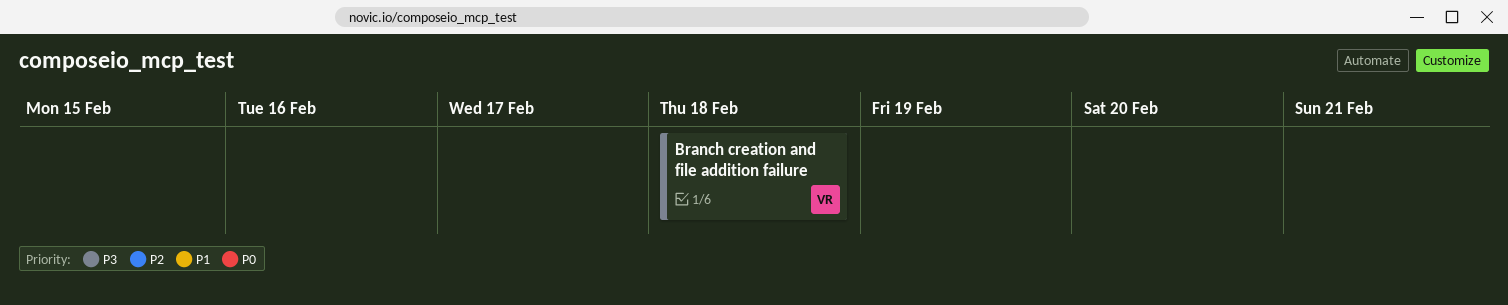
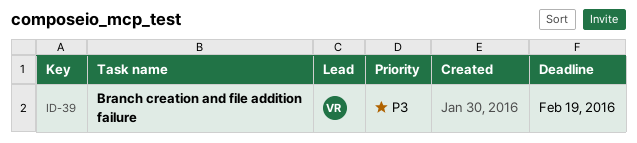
Branch creation and file addition failure, due: Feb 18 -> Feb 19

